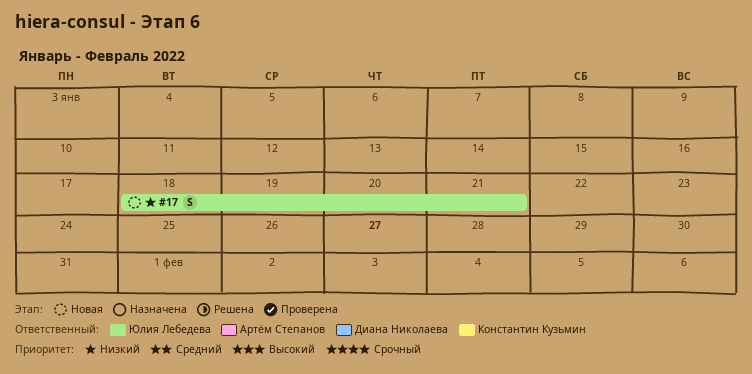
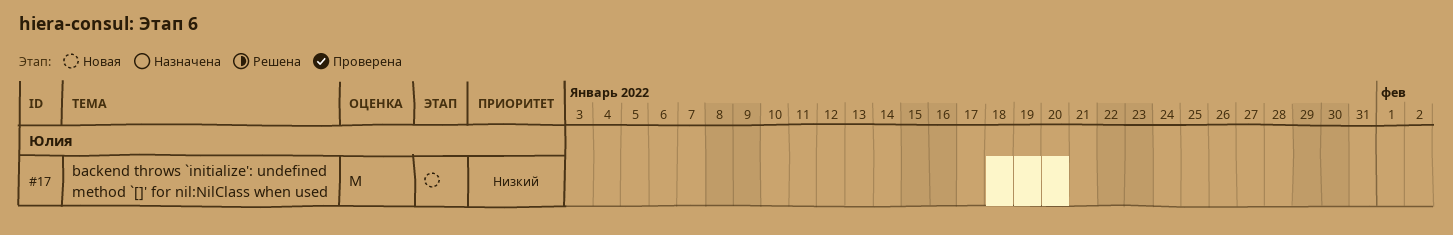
#17, estimate: S -> M
#17, due: Jan 21 -> Jan 20

